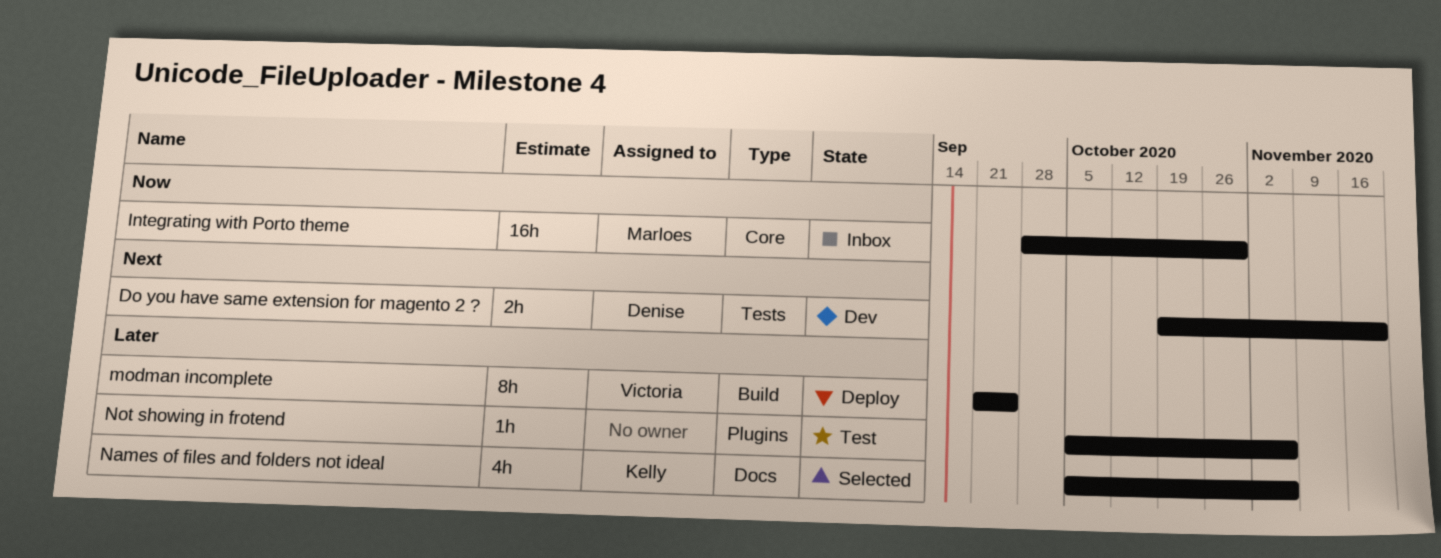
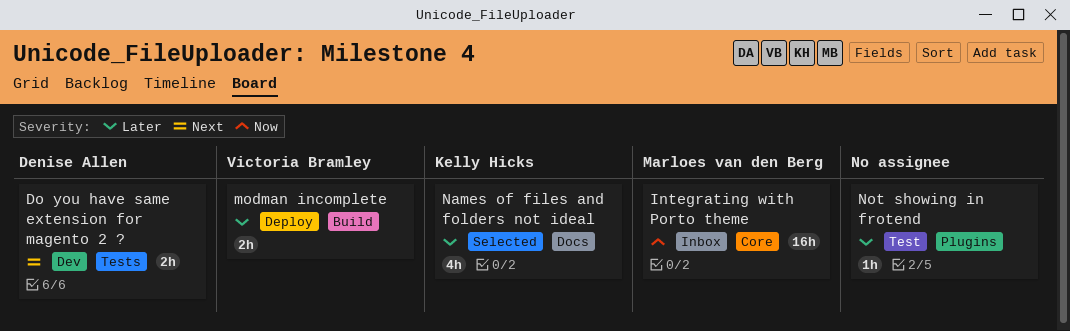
modman incomplete, estimate: 8h -> 2h

